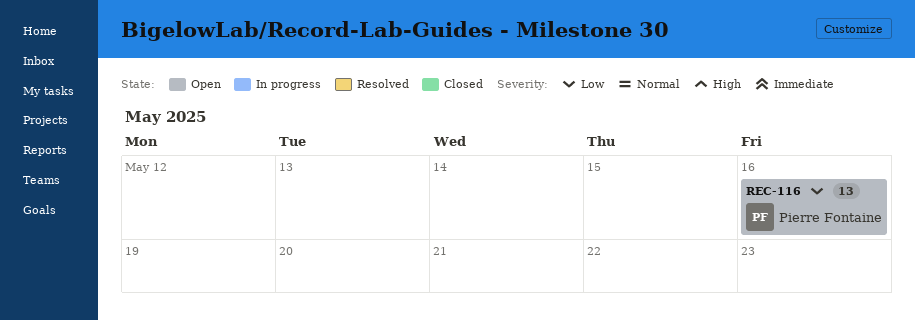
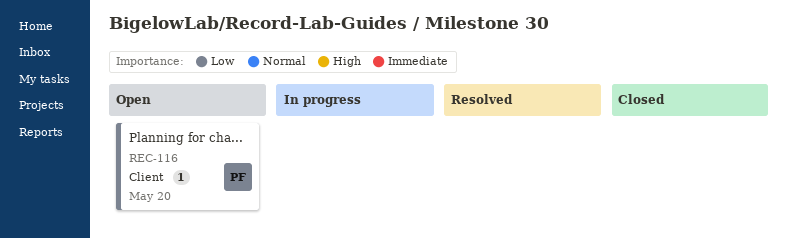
REC-116, estimate: 13 -> 1
REC-116, due: May 16 -> May 20

